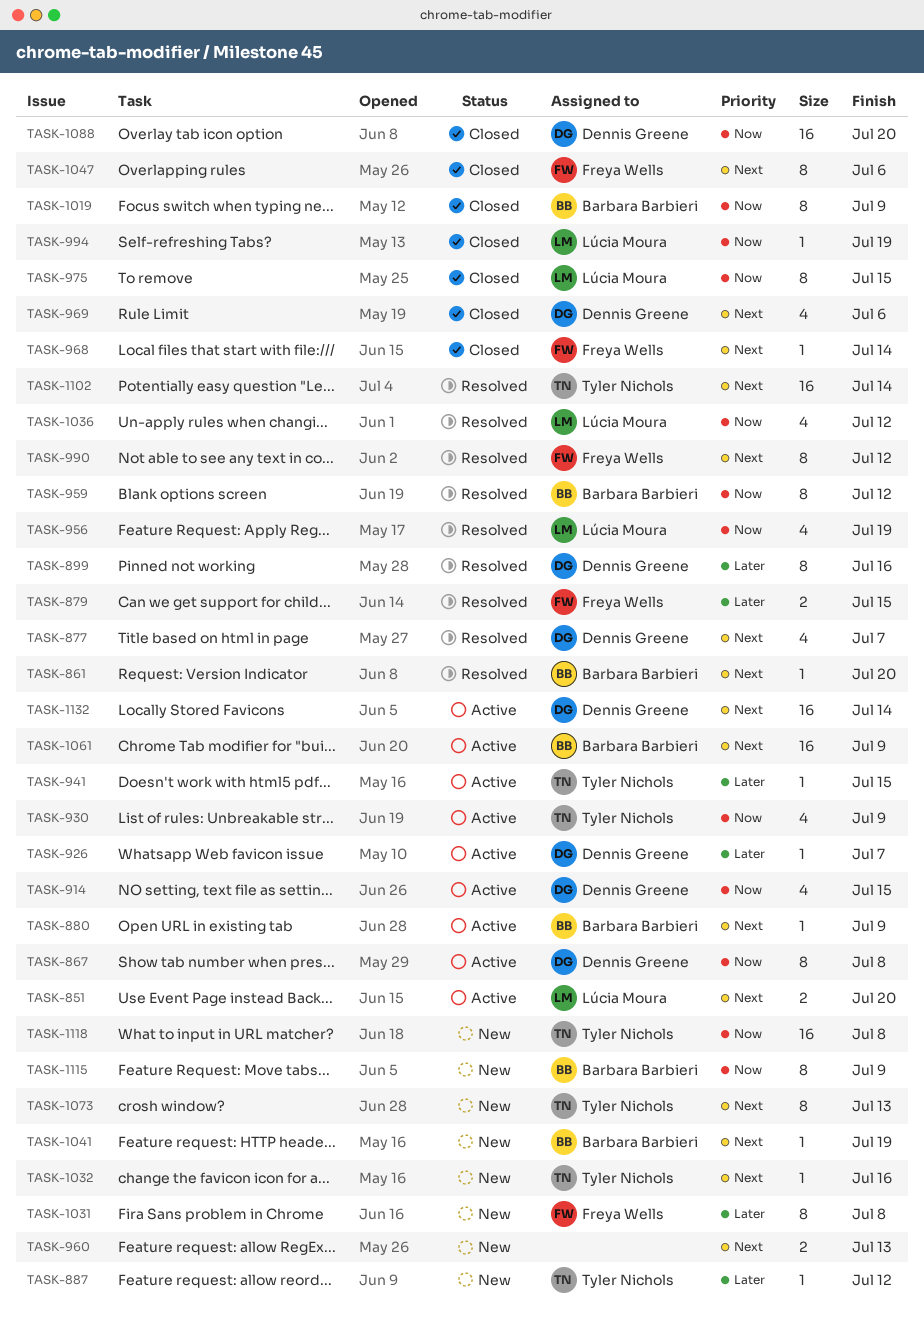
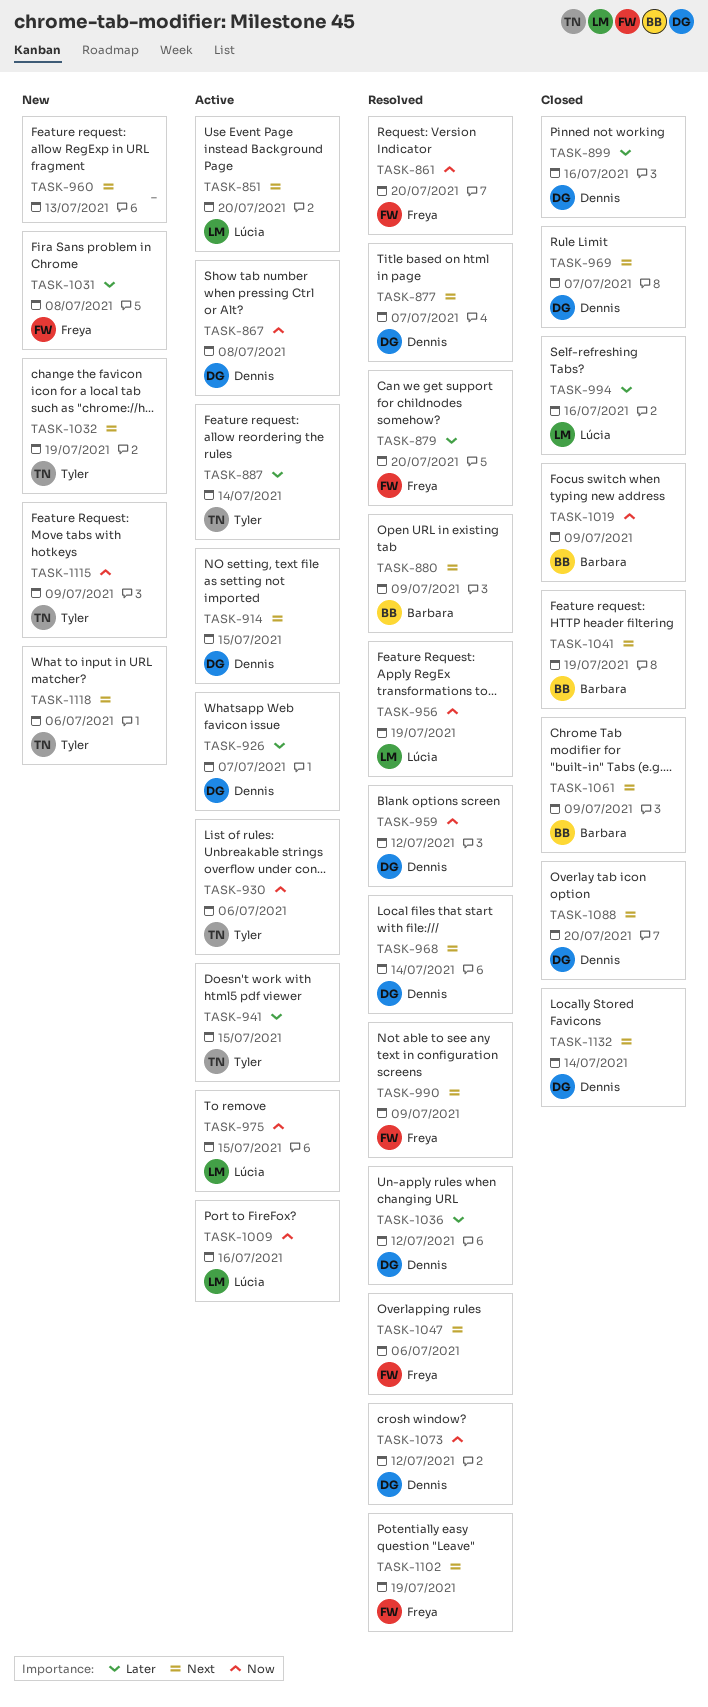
TASK-861, owner: Barbara Barbieri -> Freya Wells
TASK-861, priority: Next -> Now
TASK-879, due: Jul 15 -> Jul 20
TASK-880, status: Active -> Resolved
TASK-887, status: New -> Active
TASK-887, due: Jul 12 -> Jul 14
TASK-899, status: Resolved -> Closed
TASK-914, priority: Now -> Next
TASK-930, due: Jul 9 -> Jul 6
TASK-959, owner: Barbara Barbieri -> Dennis Greene
TASK-968, status: Closed -> Resolved
TASK-968, owner: Freya Wells -> Dennis Greene
TASK-969, due: Jul 6 -> Jul 7
TASK-975, status: Closed -> Active
TASK-990, due: Jul 12 -> Jul 9
TASK-994, priority: Now -> Later
TASK-994, due: Jul 19 -> Jul 16
TASK-1009: none -> present
TASK-1032, due: Jul 16 -> Jul 19
TASK-1036, owner: Lúcia Moura -> Dennis Greene
TASK-1036, priority: Now -> Later
TASK-1041, status: New -> Closed
TASK-1047, status: Closed -> Resolved
TASK-1061, status: Active -> Closed
TASK-1073, status: New -> Resolved
TASK-1073, owner: Tyler Nichols -> Dennis Greene
TASK-1073, priority: Next -> Now
TASK-1073, due: Jul 13 -> Jul 12
TASK-1088, priority: Now -> Next
TASK-1102, owner: Tyler Nichols -> Freya Wells
TASK-1102, due: Jul 14 -> Jul 19
TASK-1115, owner: Barbara Barbieri -> Tyler Nichols
TASK-1118, priority: Now -> Next
TASK-1118, due: Jul 8 -> Jul 6
TASK-1132, status: Active -> Closed

